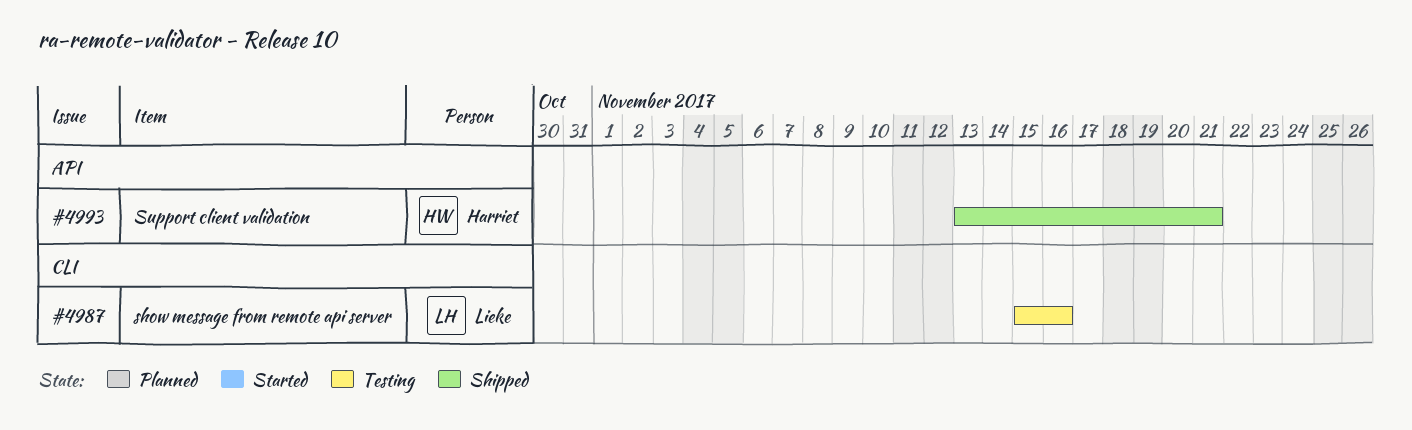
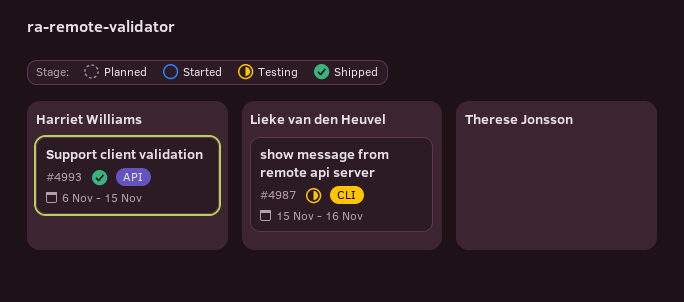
#4993, start: Nov 13 -> Nov 6
#4993, due: Nov 21 -> Nov 15

